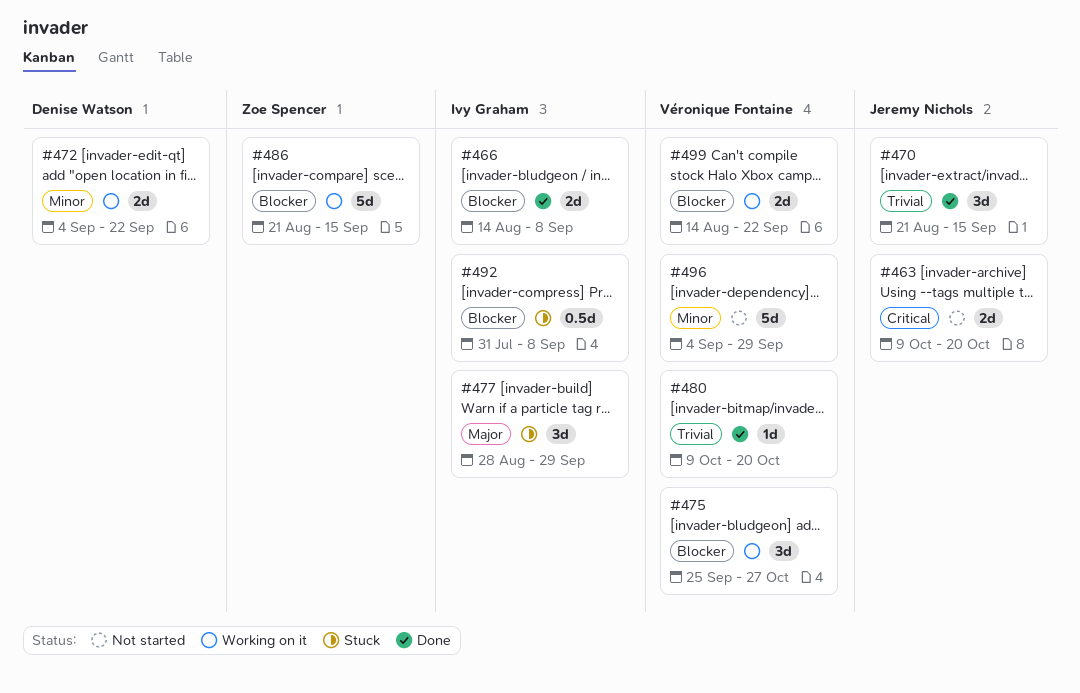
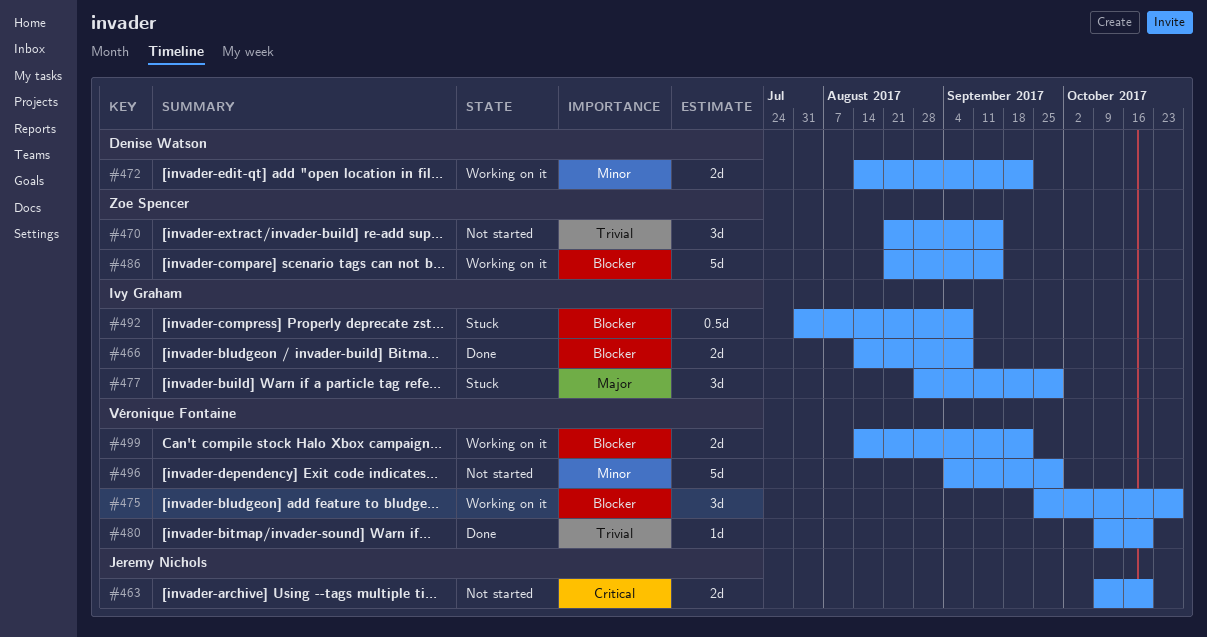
#470, status: Done -> Not started
#470, owner: Jeremy Nichols -> Zoe Spencer
#472, start: Sep 4 -> Aug 14

